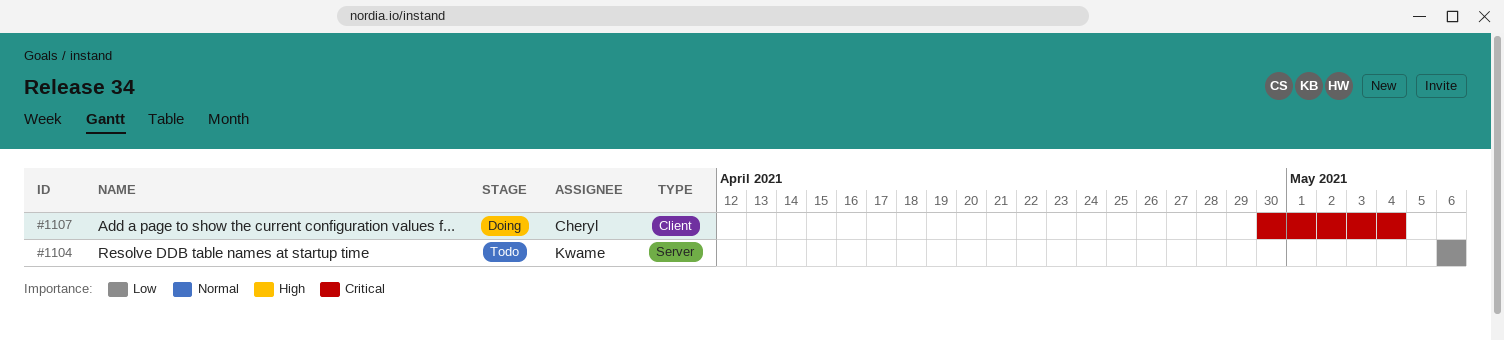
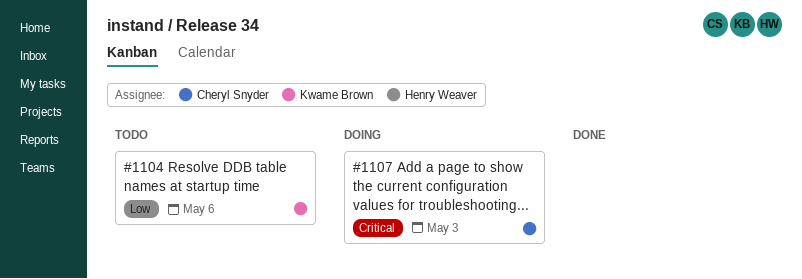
#1107, due: May 4 -> May 3

